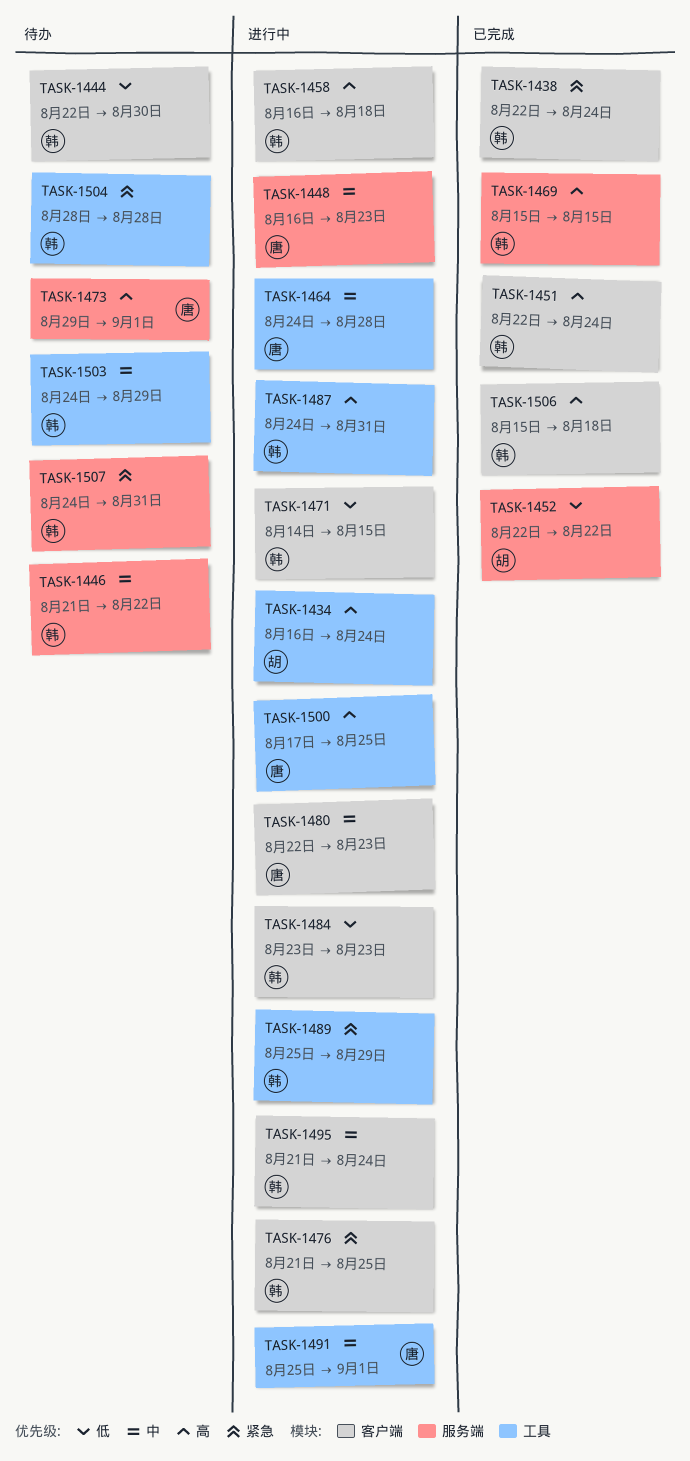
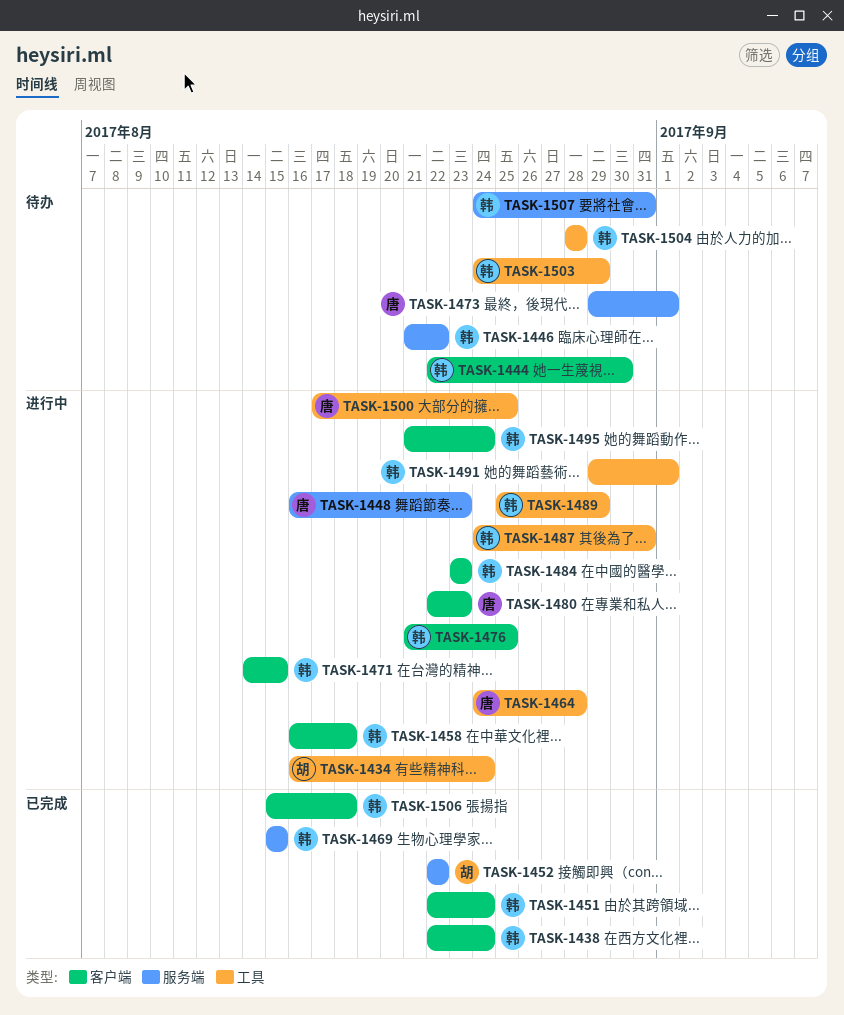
TASK-1491, owner: 唐 -> 韩
TASK-1491, start: Aug 25 -> Aug 29

